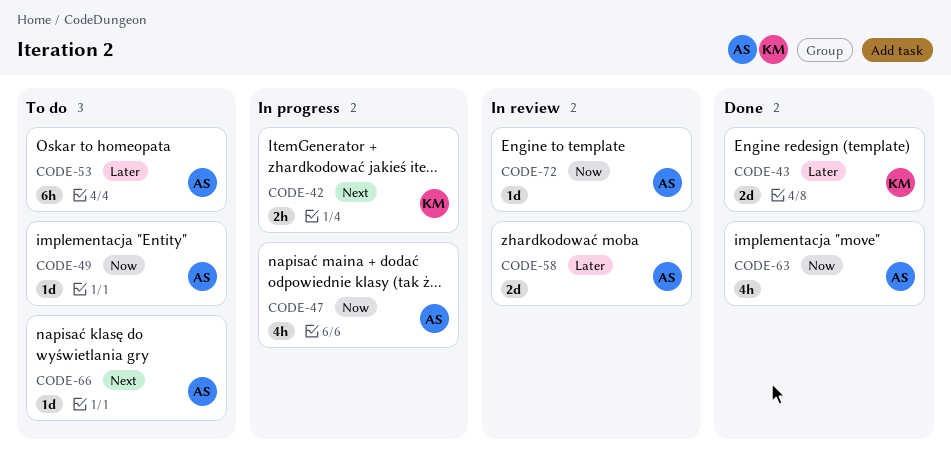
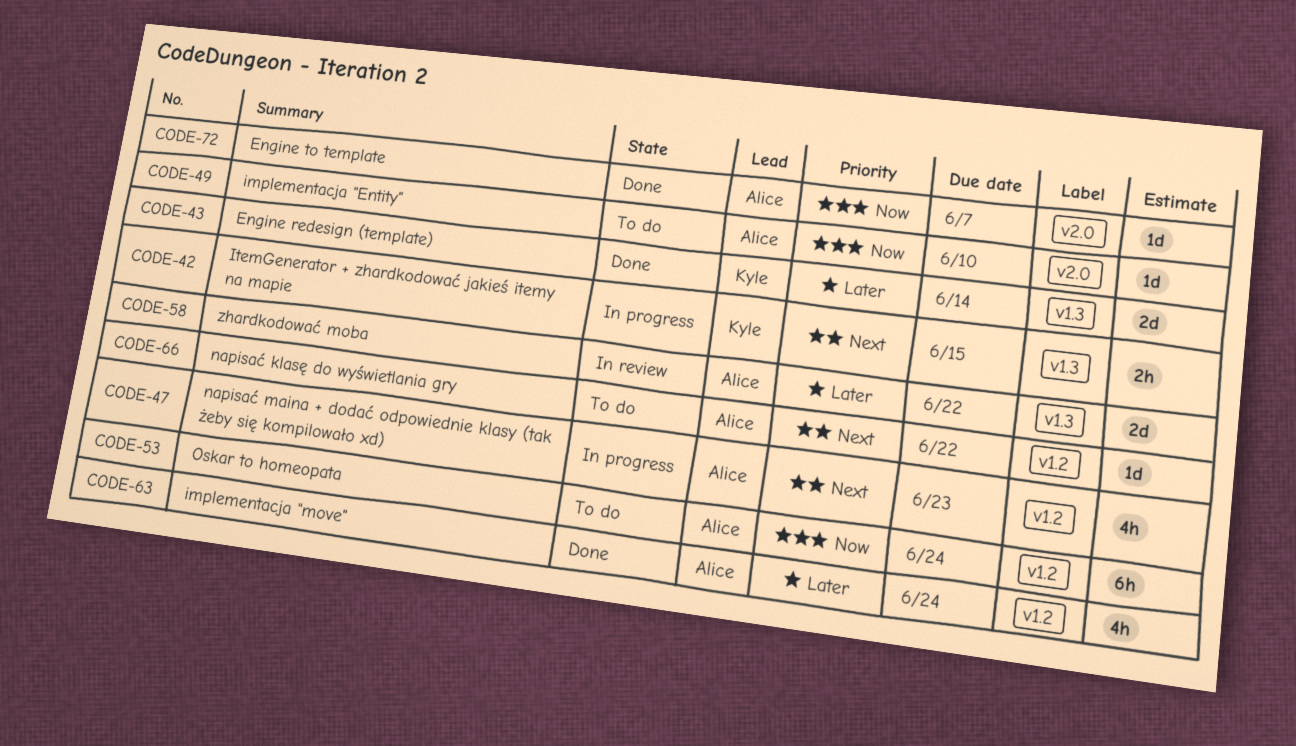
CODE-47, priority: Now -> Next
CODE-53, priority: Later -> Now
CODE-63, priority: Now -> Later
CODE-72, status: In review -> Done

